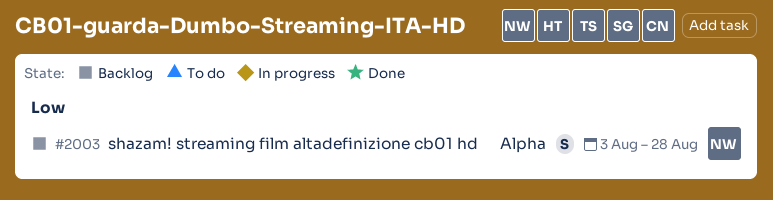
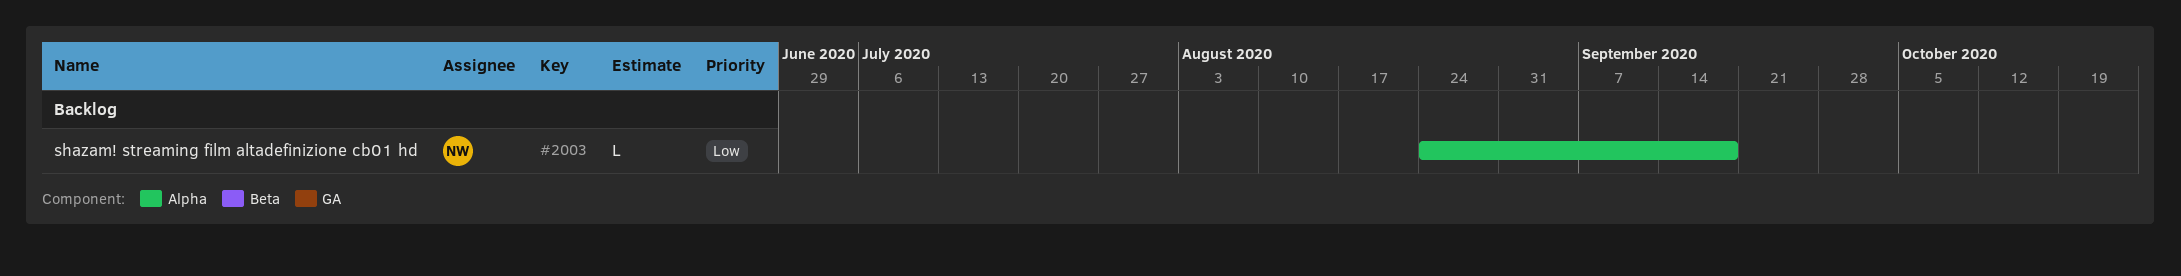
#2003, estimate: S -> L
#2003, start: Aug 3 -> Aug 24
#2003, due: Aug 28 -> Sep 18

